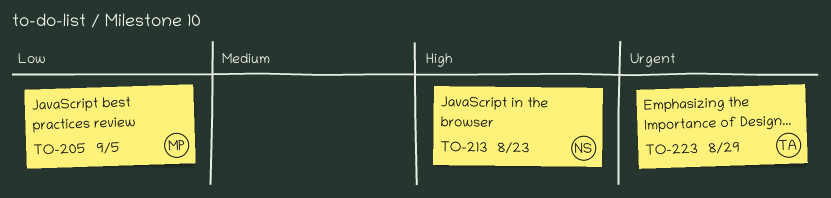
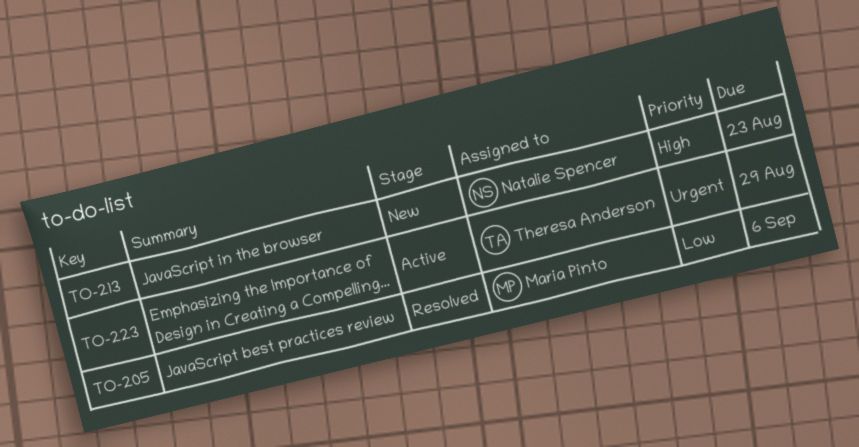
TO-205, due: Sep 5 -> Sep 6

